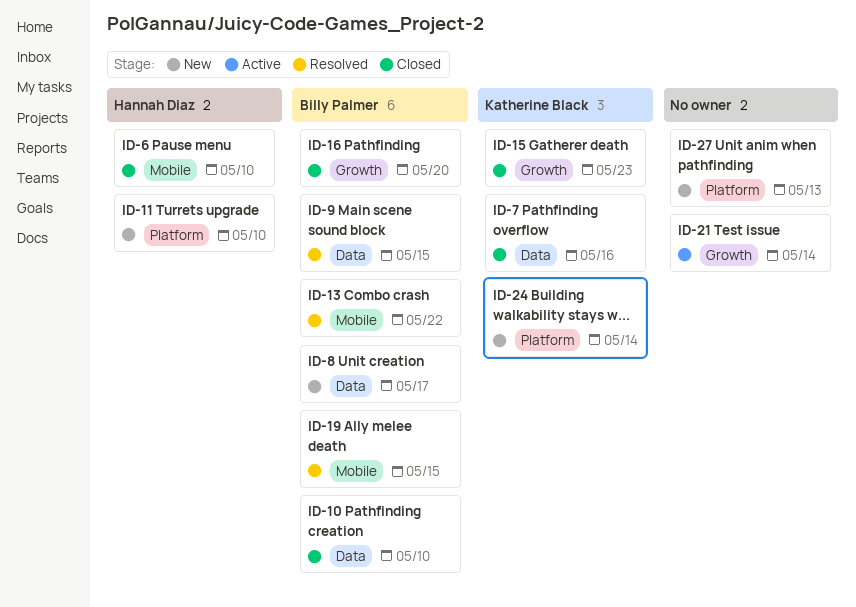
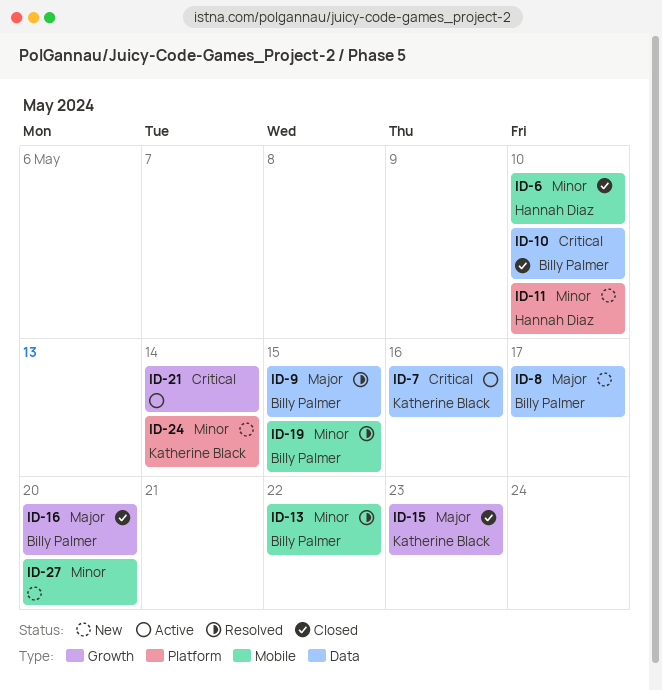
ID-7, status: Closed -> Active
ID-27, label: Platform -> Mobile
ID-27, due: May 13 -> May 20

